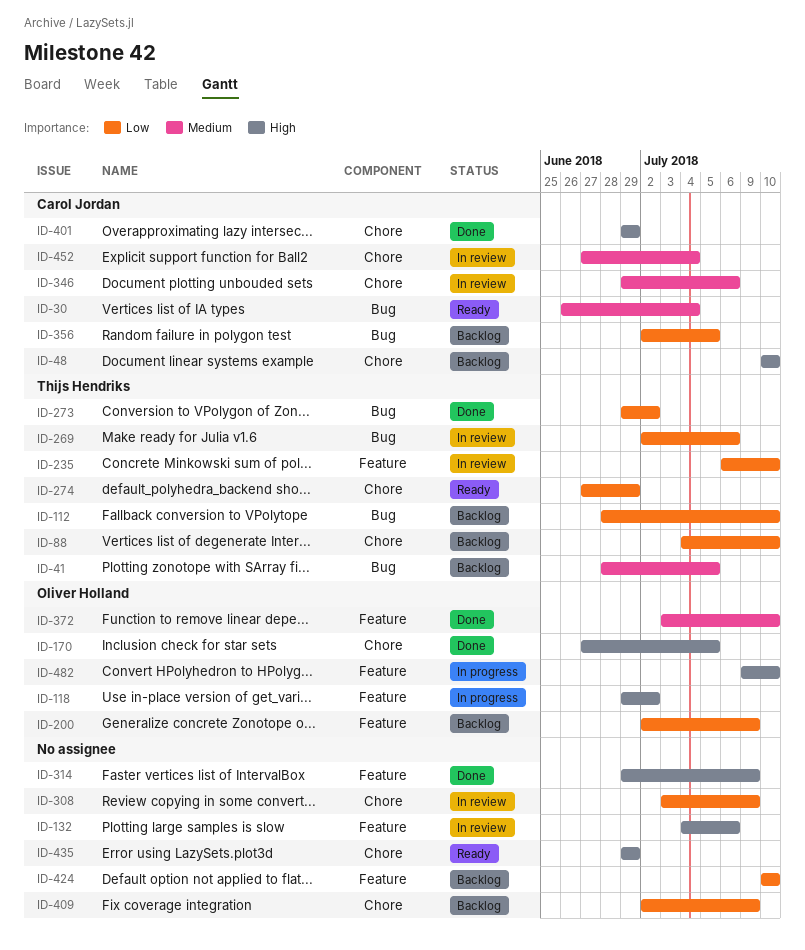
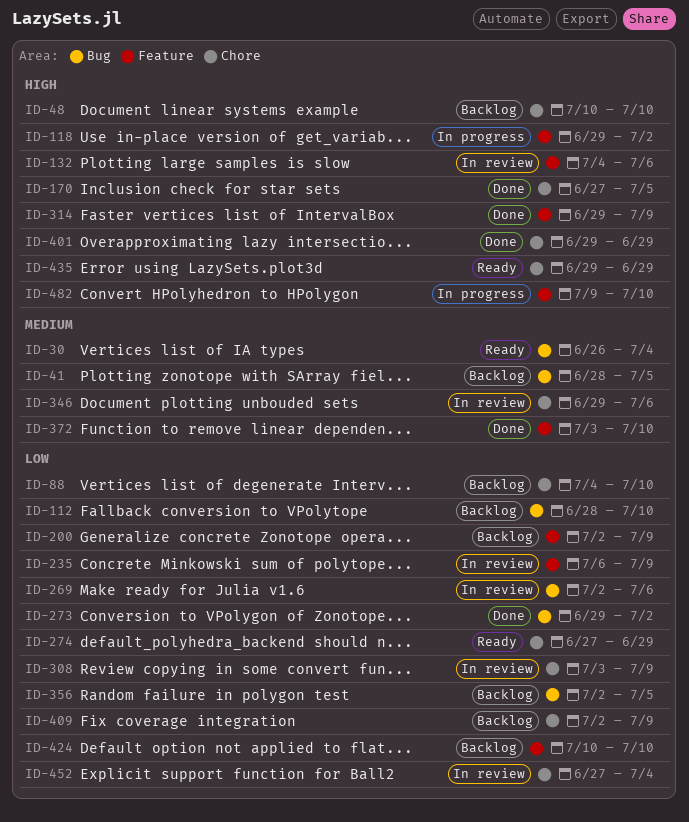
ID-235, due: Jul 10 -> Jul 9
ID-452, priority: Medium -> Low

